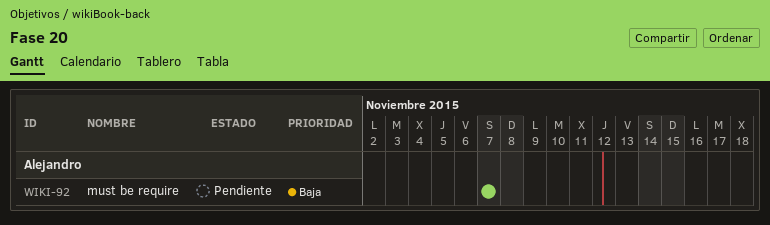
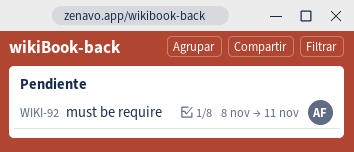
WIKI-92, start: Nov 7 -> Nov 8
WIKI-92, due: Nov 7 -> Nov 11

